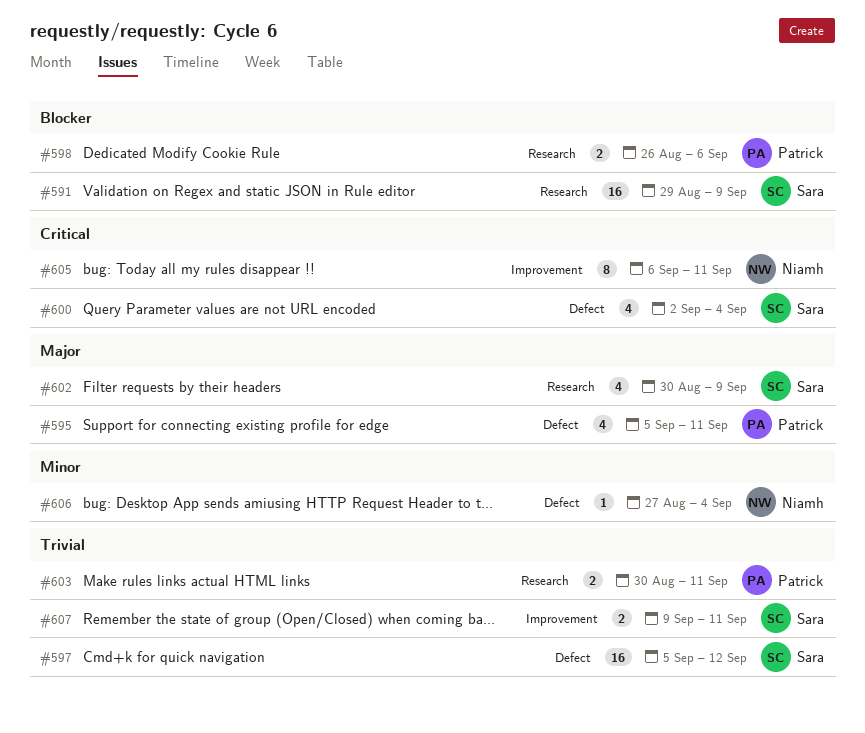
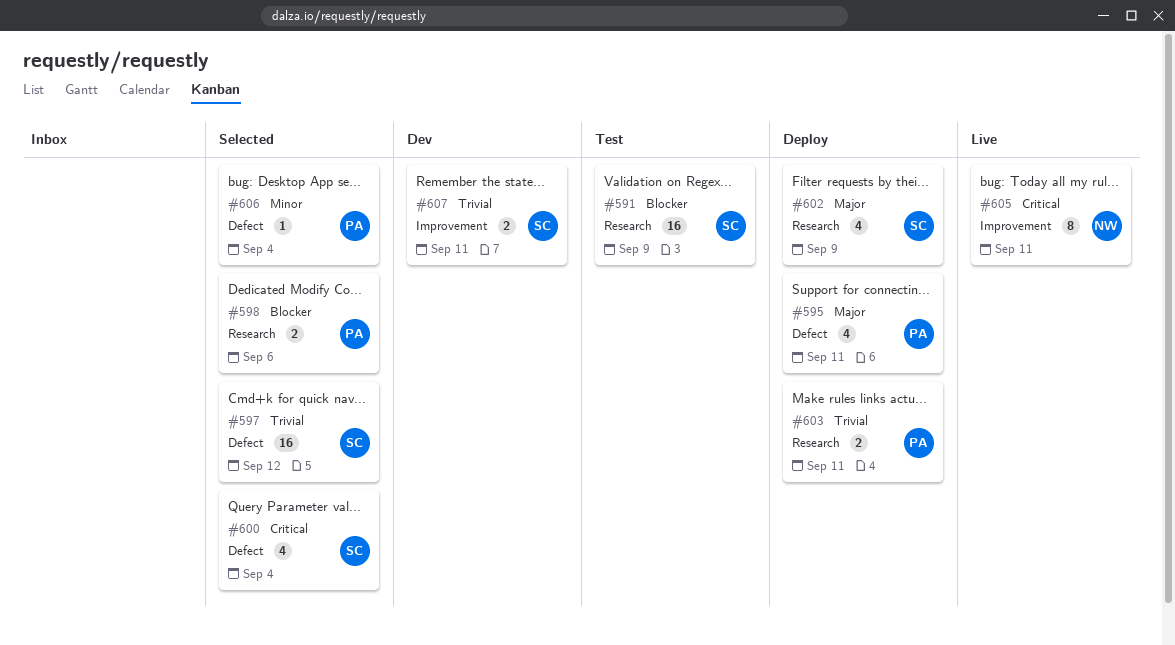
#606, owner: Niamh -> Patrick

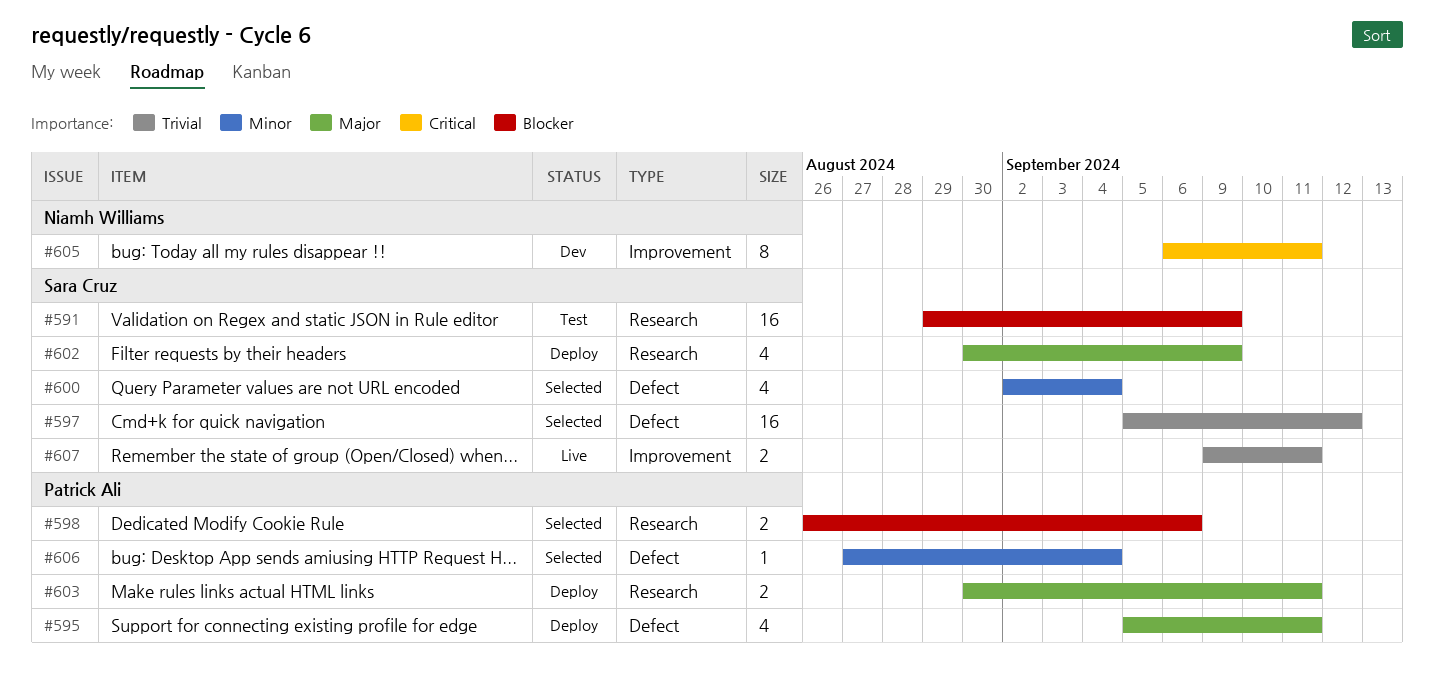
#600, priority: Critical -> Minor
#603, priority: Trivial -> Major
#605, status: Live -> Dev
#607, status: Dev -> Live

